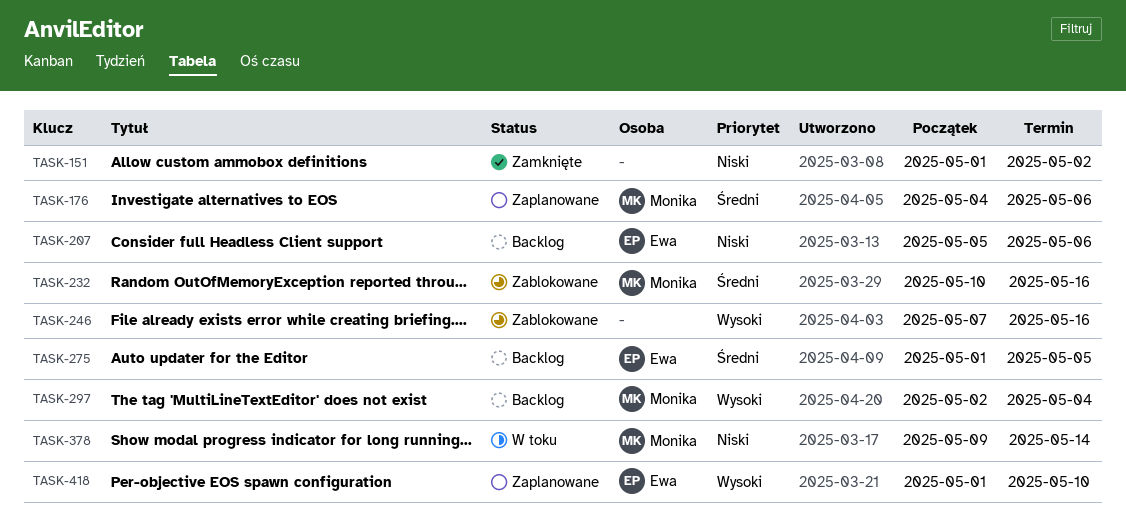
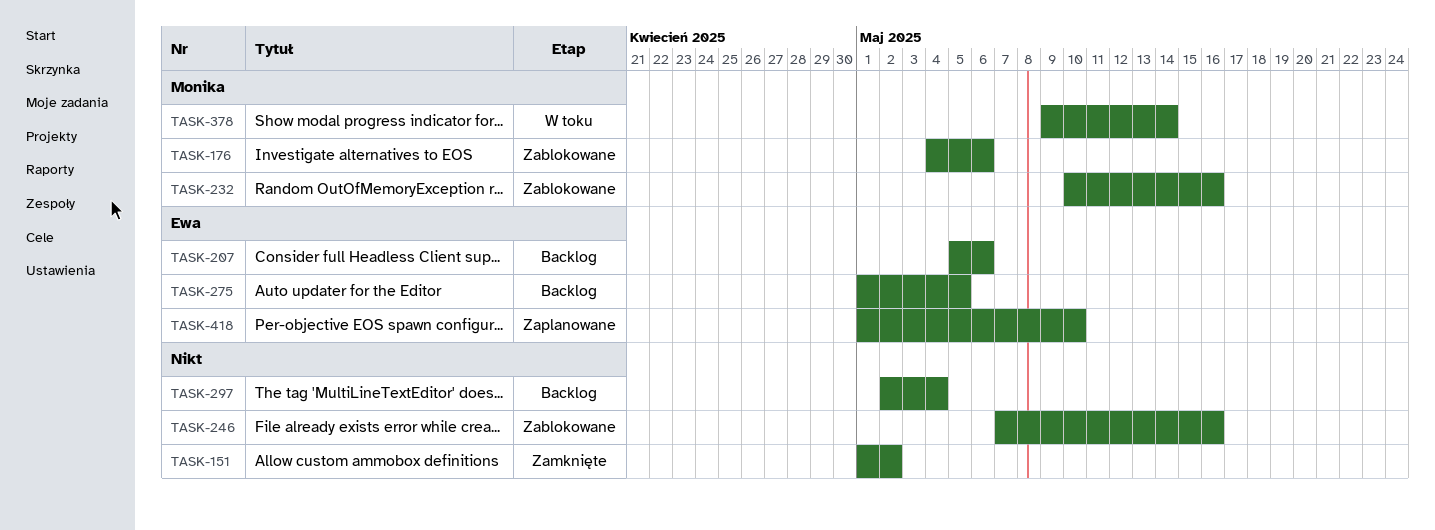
TASK-176, status: Zaplanowane -> Zablokowane
TASK-297, owner: Monika -> none

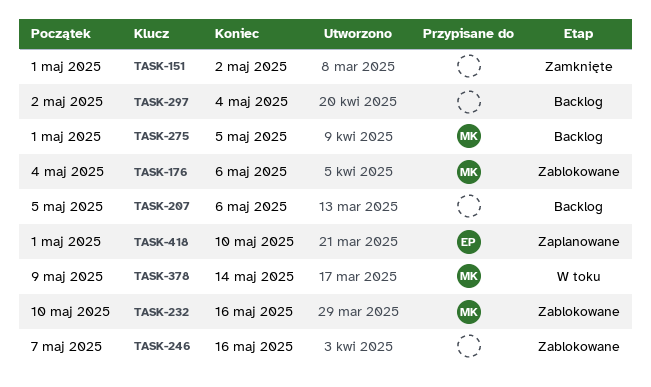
TASK-207, owner: Ewa -> none
TASK-275, owner: Ewa -> Monika

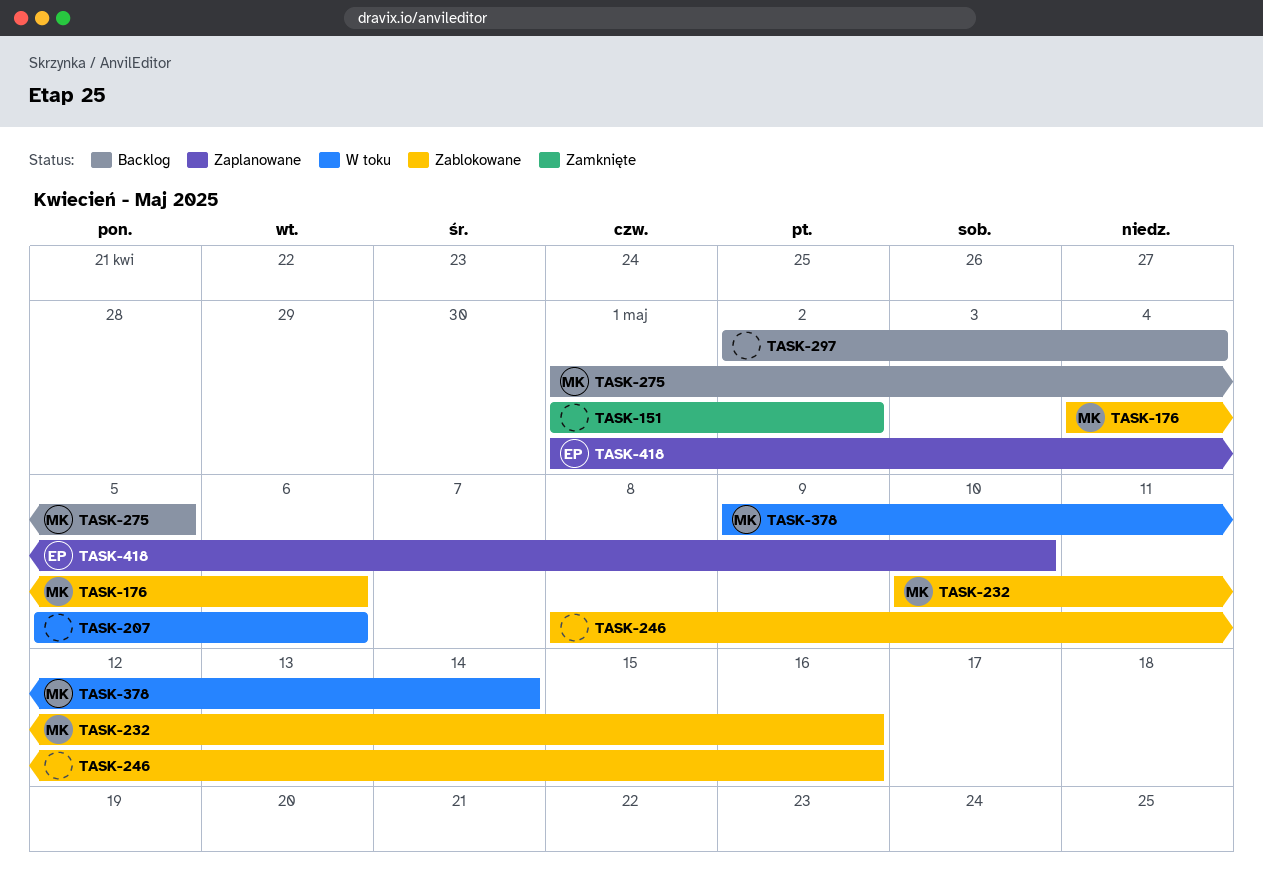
TASK-207, status: Backlog -> W toku
TASK-246, start: May 7 -> May 8

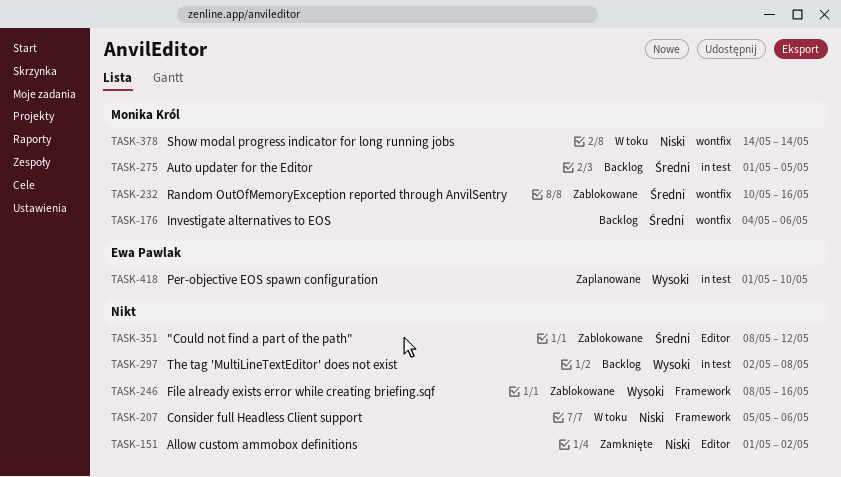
TASK-176, status: Zablokowane -> Backlog
TASK-297, due: May 4 -> May 8
TASK-351: none -> present
TASK-378, start: May 9 -> May 14

